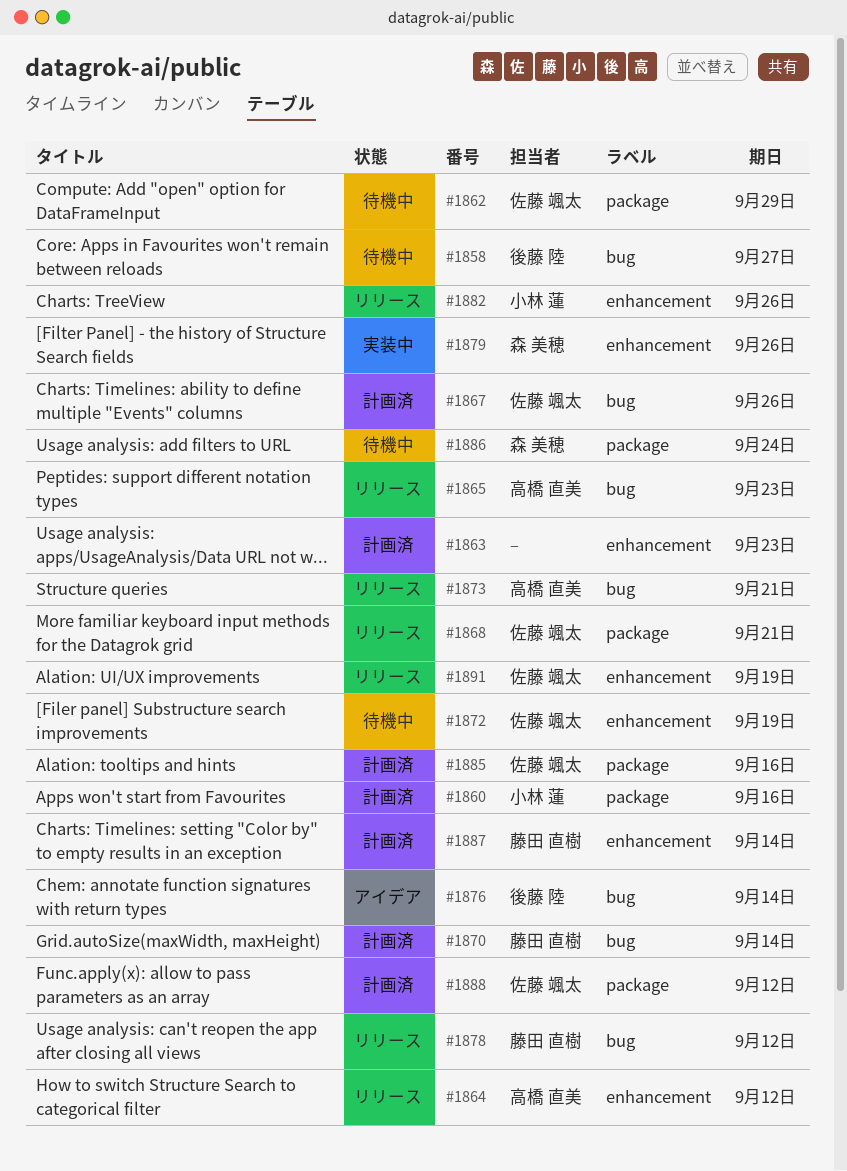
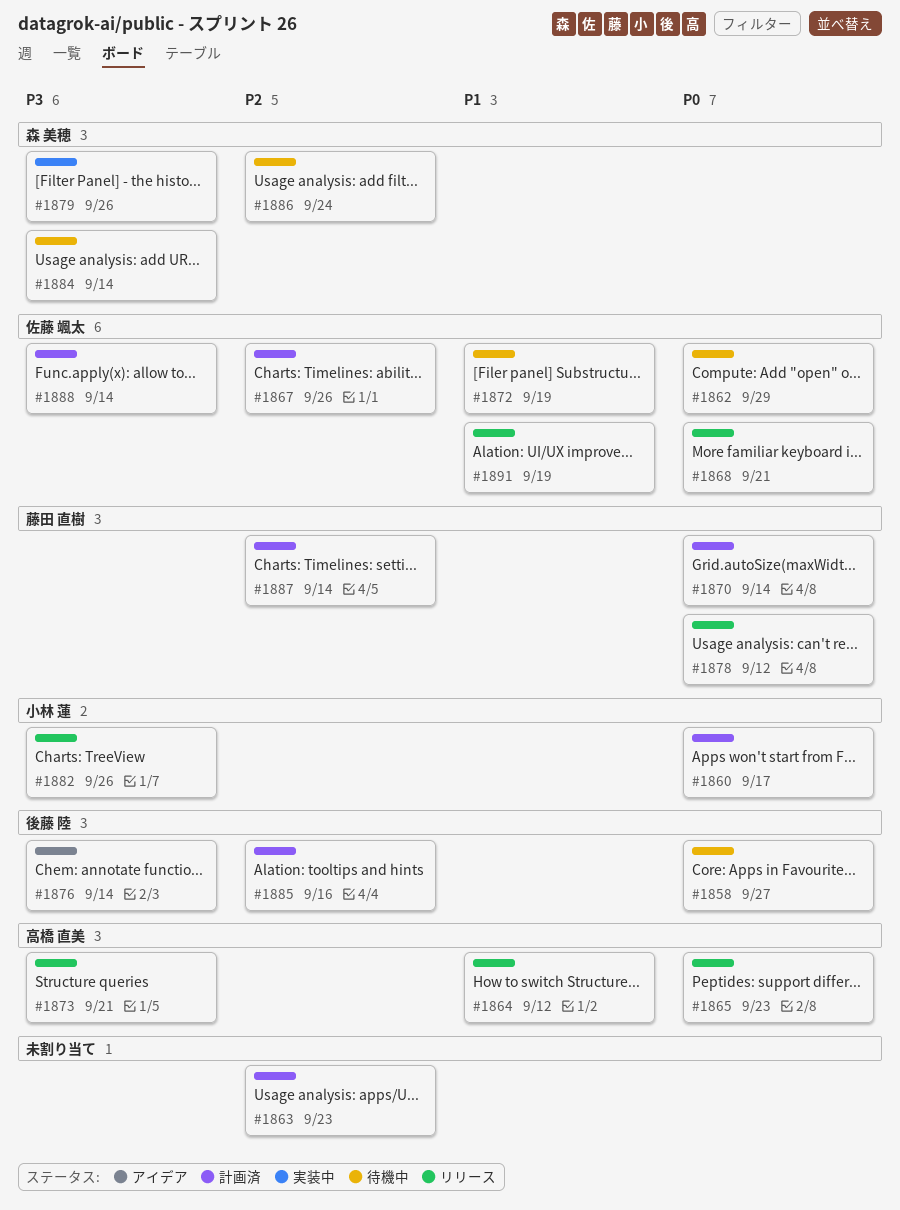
#1860, due: Sep 16 -> Sep 17
#1884: none -> present
#1885, owner: 佐藤 颯太 -> 後藤 陸
#1888, due: Sep 12 -> Sep 14

